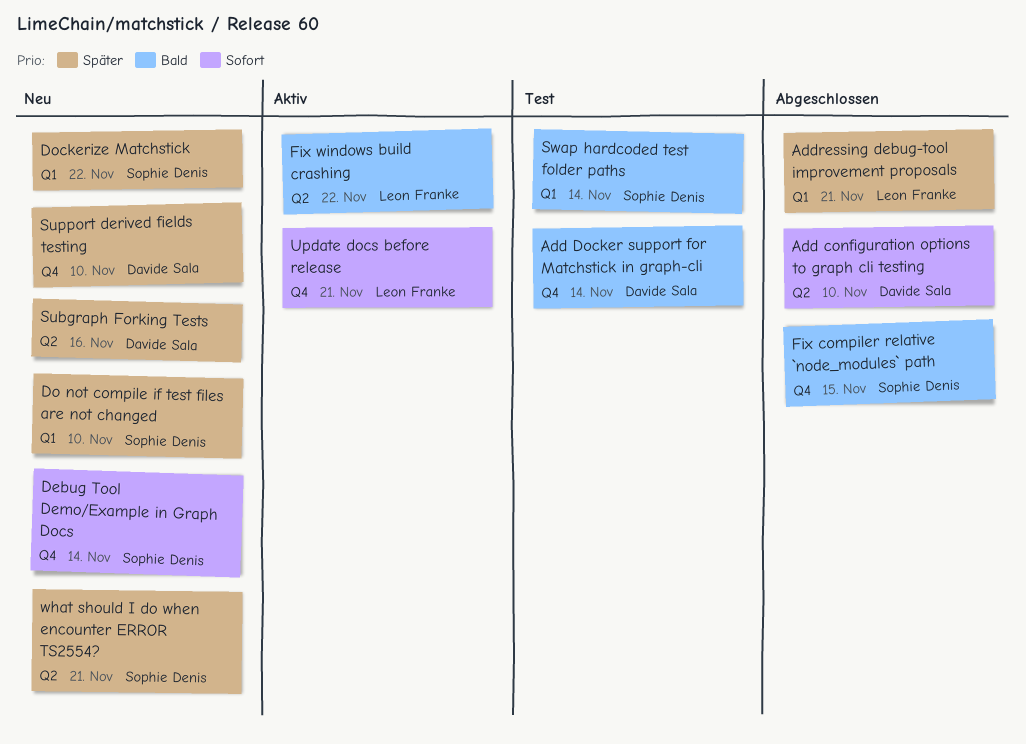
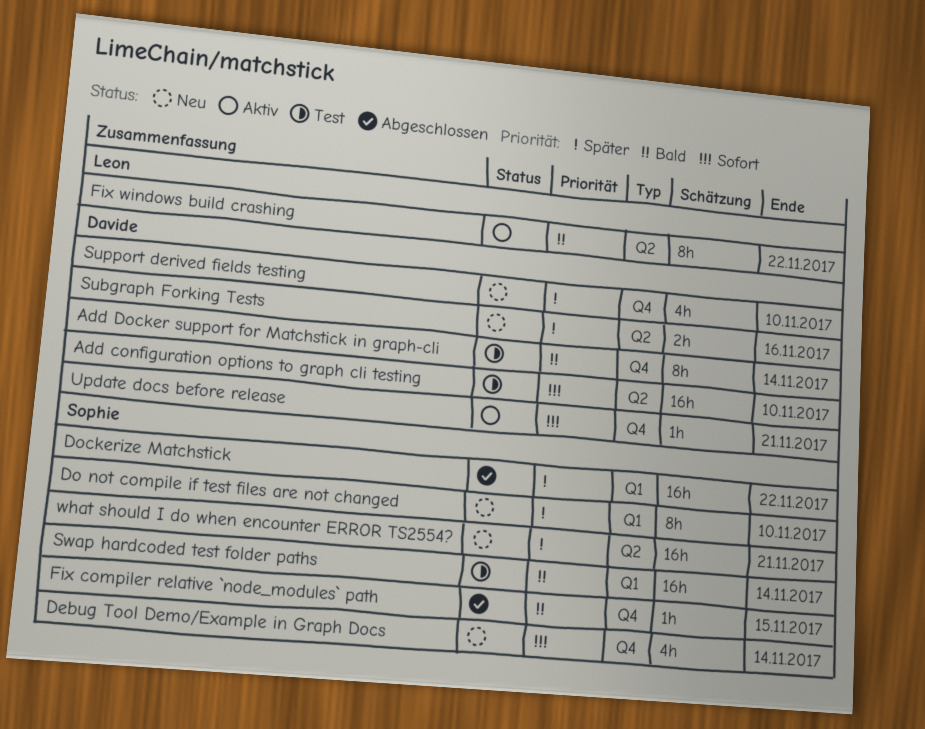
Add configuration options to graph cli testing, status: Abgeschlossen -> Test
Addressing debug-tool improvement proposals: present -> none
Dockerize Matchstick, status: Neu -> Abgeschlossen
Update docs before release, owner: Leon Franke -> Davide Sala

